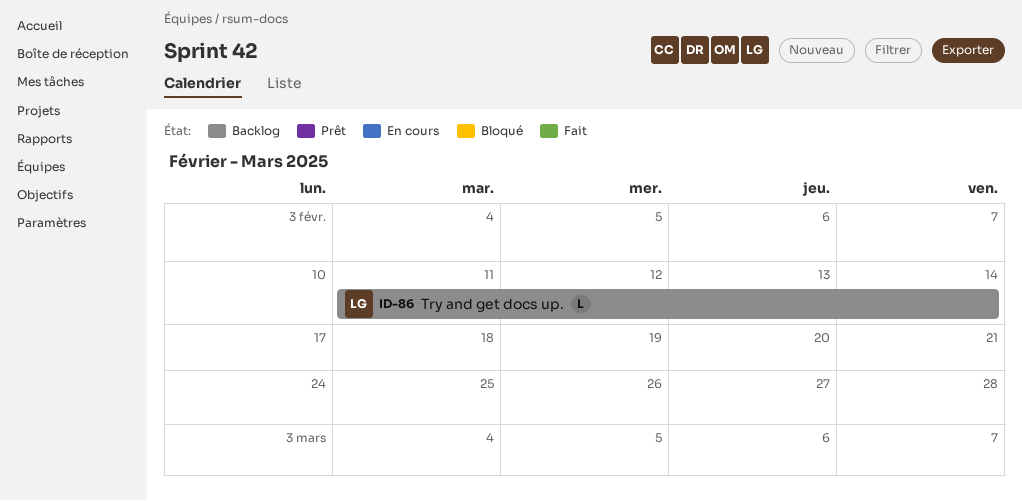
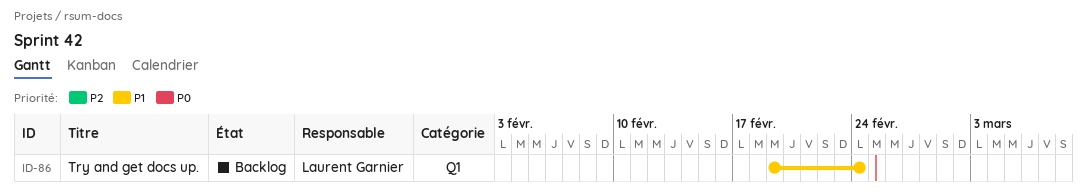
ID-86, start: Feb 11 -> Feb 19
ID-86, due: Feb 14 -> Feb 24

